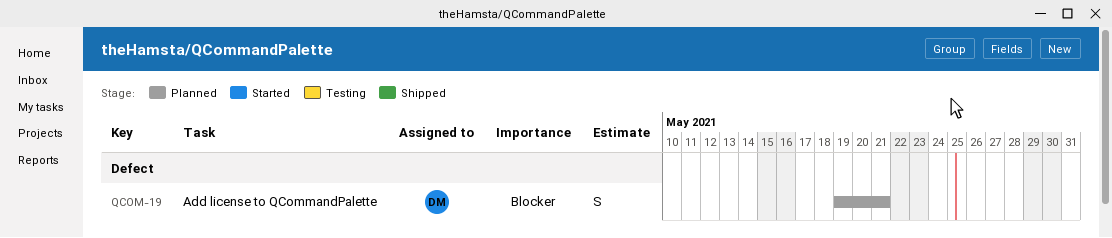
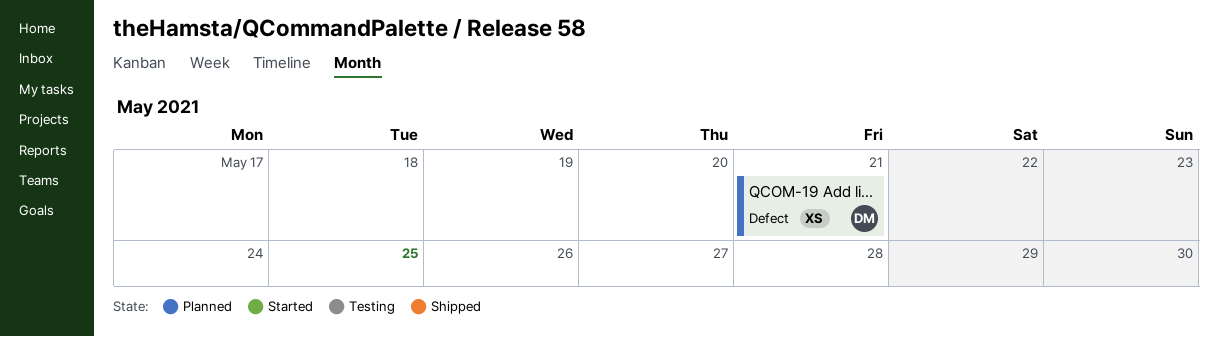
QCOM-19, estimate: S -> XS

